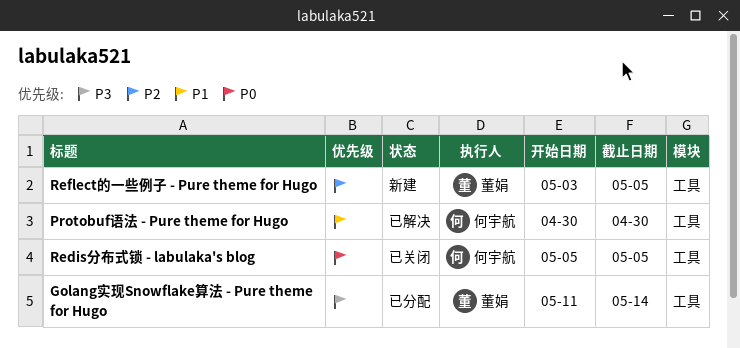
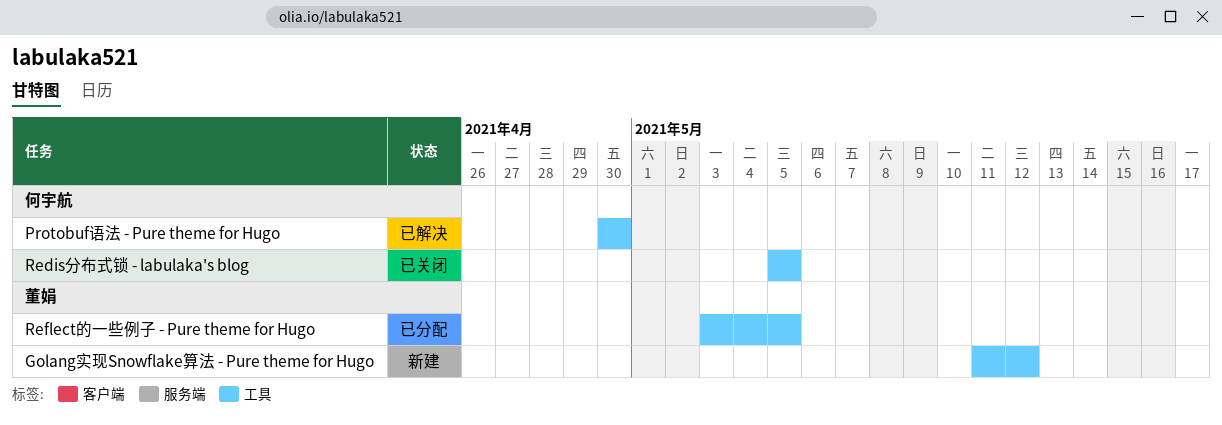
Golang实现Snowflake算法 - Pure theme for Hugo, status: 已分配 -> 新建
Golang实现Snowflake算法 - Pure theme for Hugo, due: May 14 -> May 12
Reflect的一些例子 - Pure theme for Hugo, status: 新建 -> 已分配

